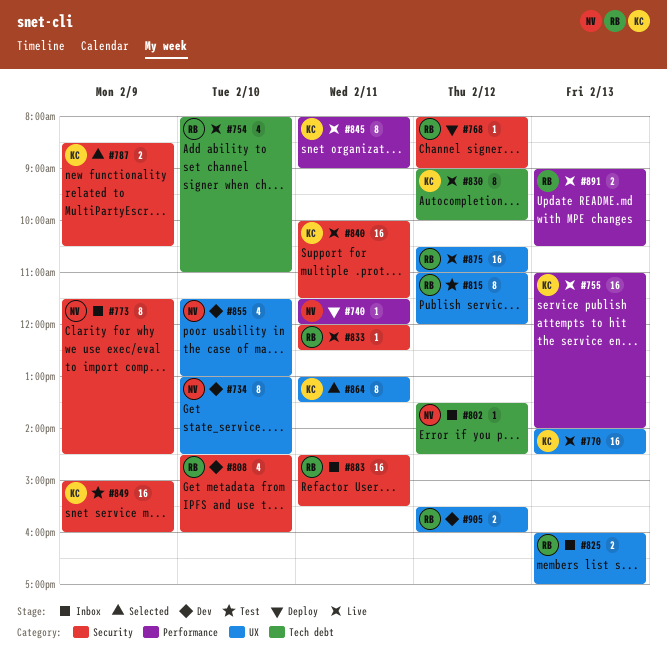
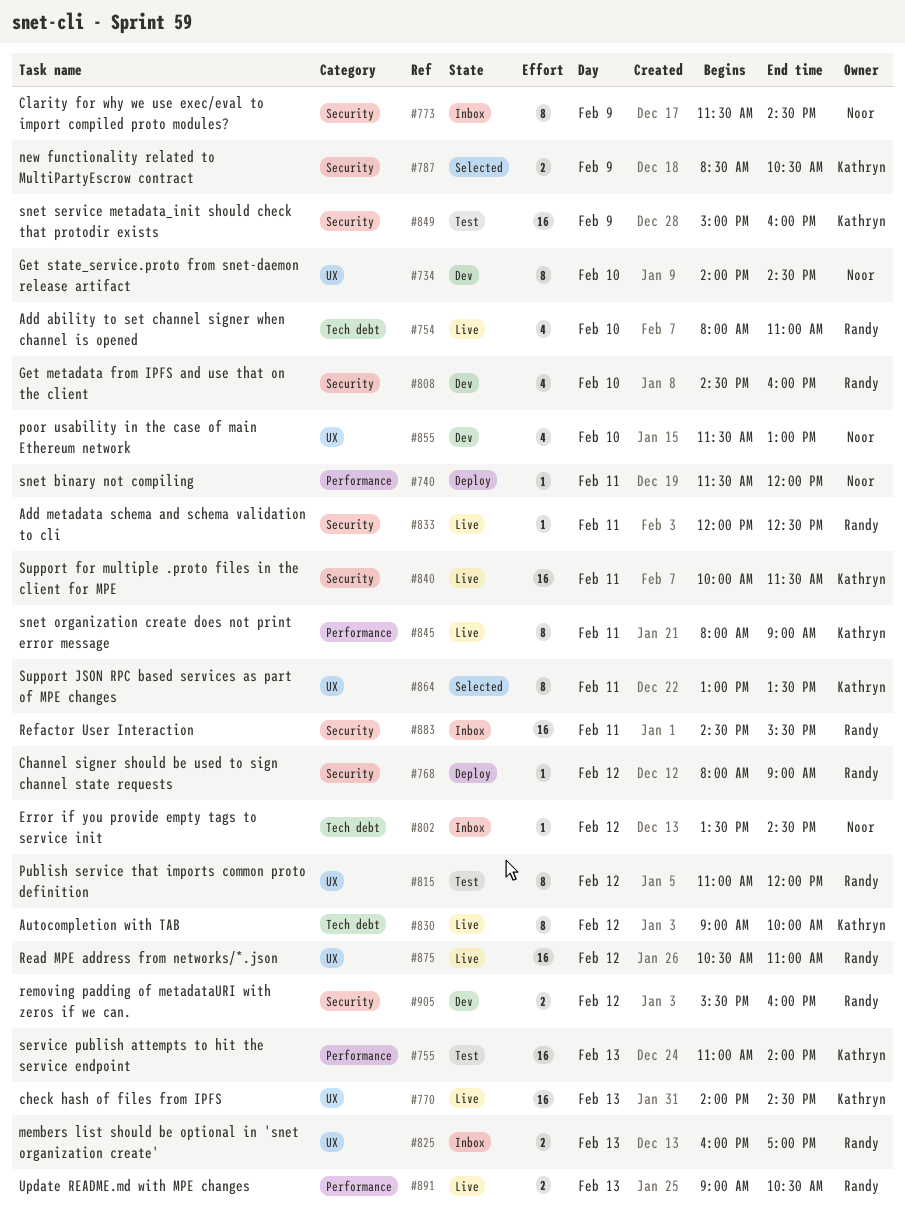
#734, begins: 13:00 -> 14:00
#755, status: Live -> Test
#905, label: UX -> Security

